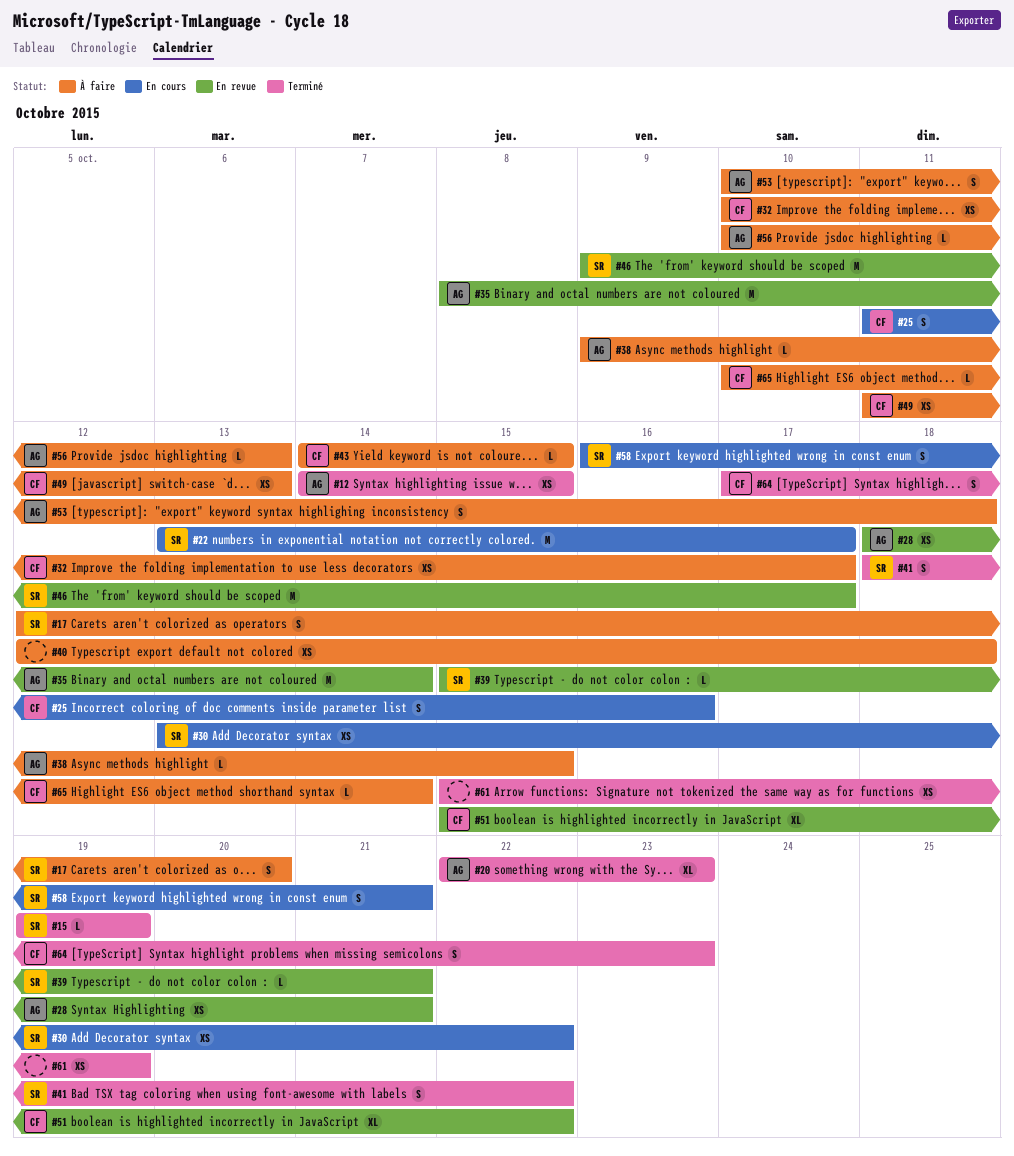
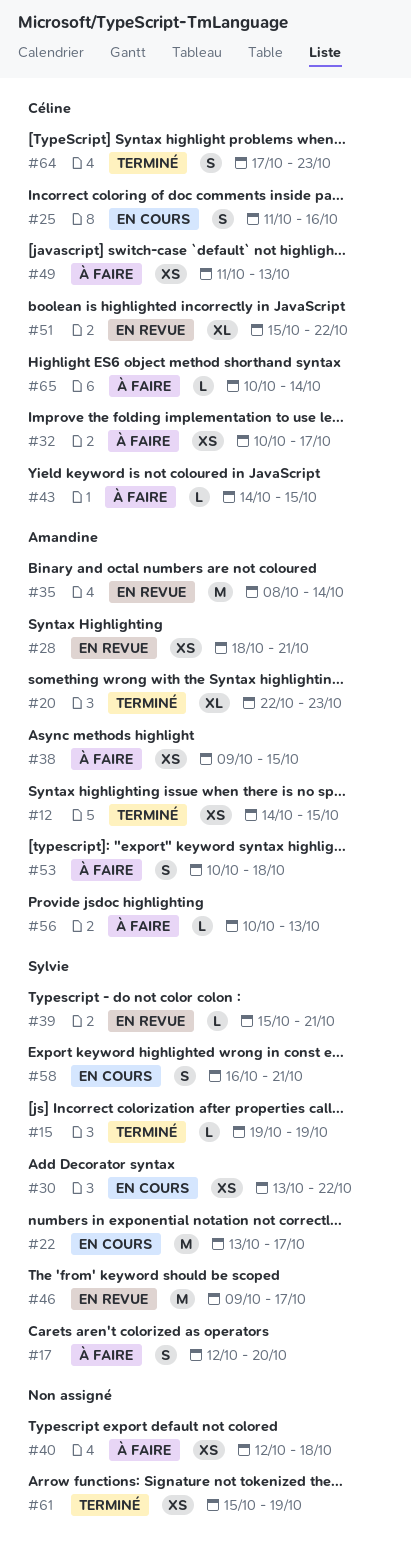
#38, estimate: L -> XS
#41: present -> none

